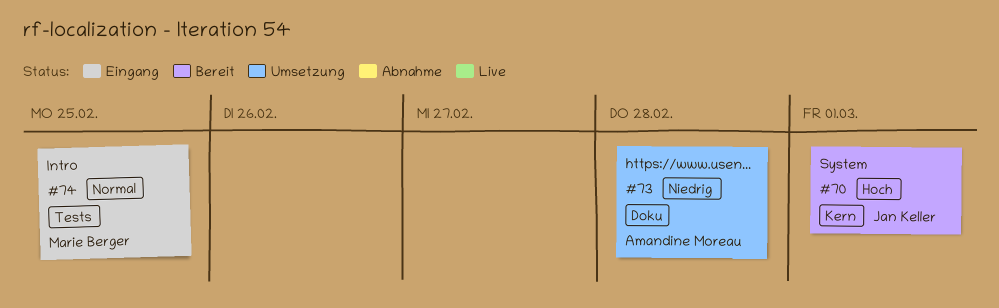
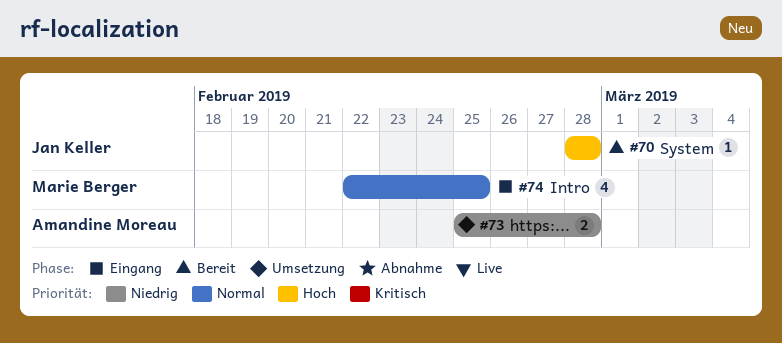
#70, due: Mar 1 -> Feb 28

